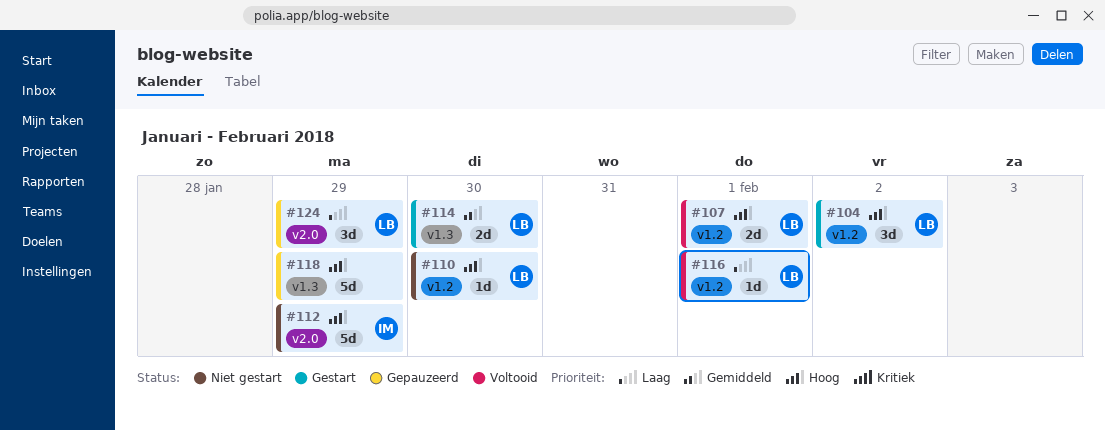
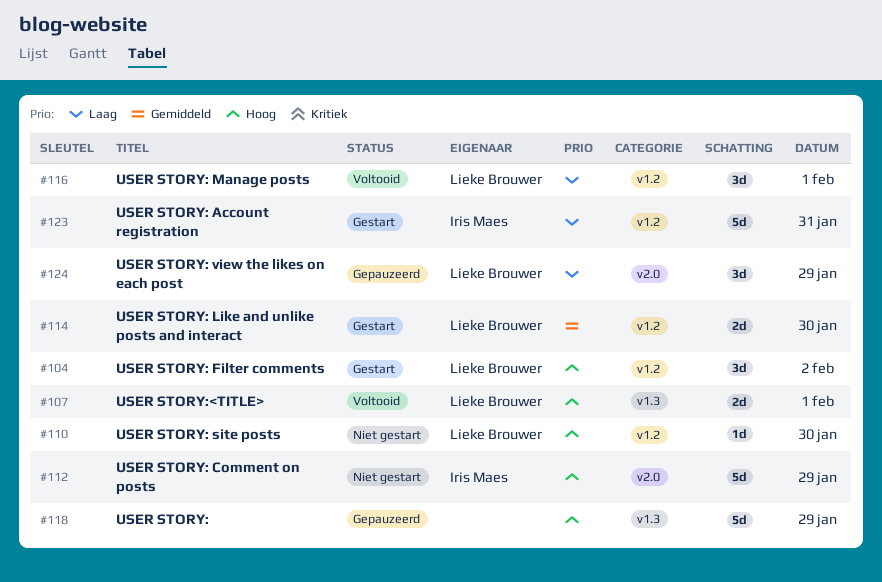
#107, label: v1.2 -> v1.3
#114, label: v1.3 -> v1.2
#116, estimate: 1d -> 3d
#123: none -> present

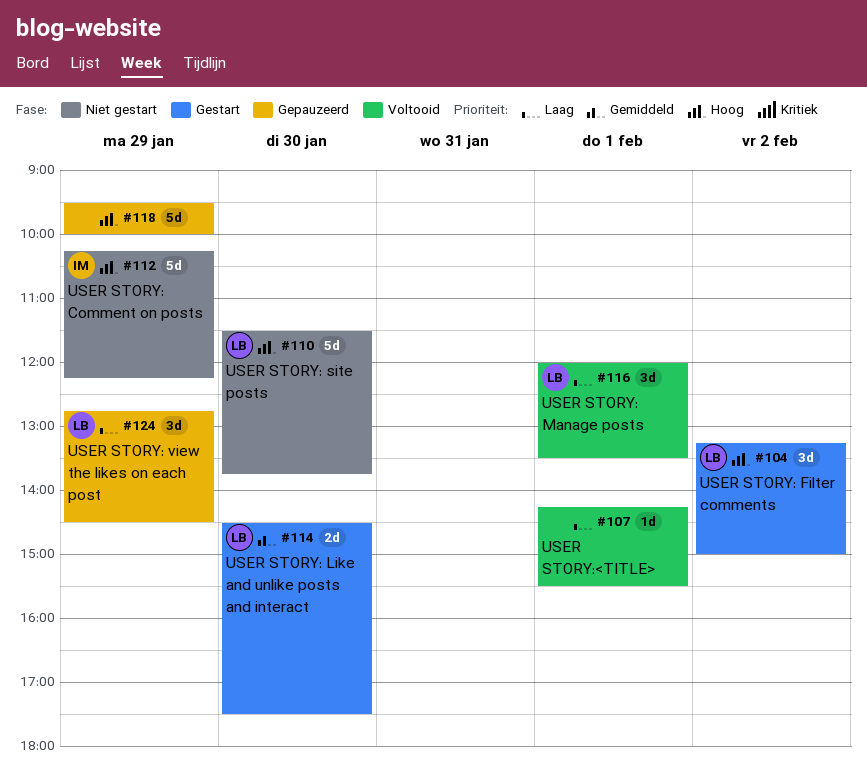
#107, owner: Lieke Brouwer -> none
#107, priority: Hoog -> Laag
#107, estimate: 2d -> 1d
#110, estimate: 1d -> 5d
#123: present -> none

